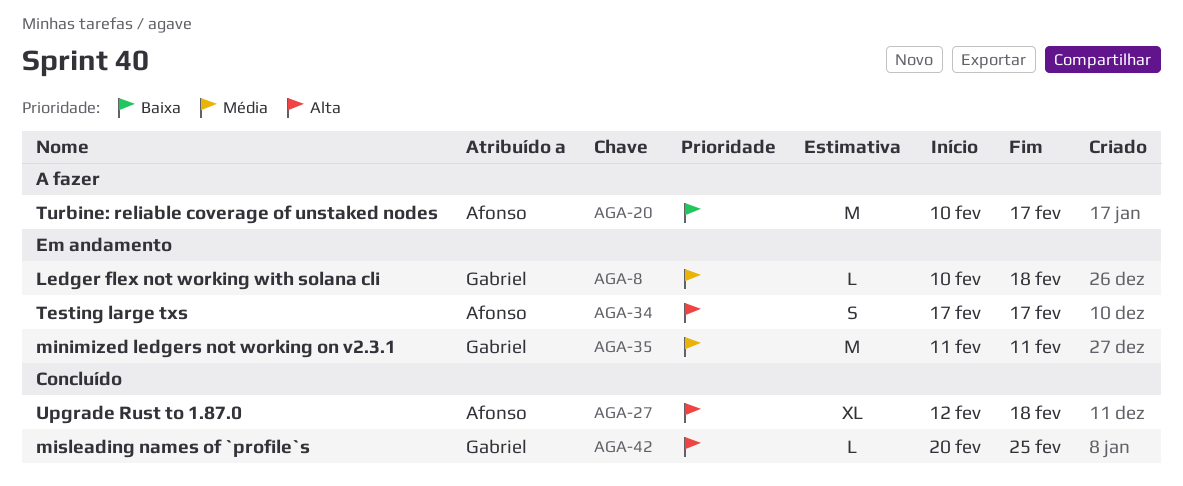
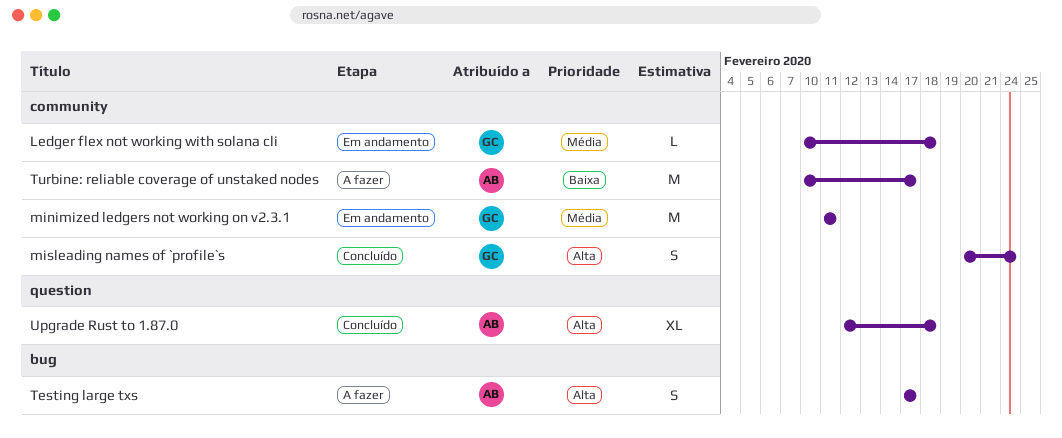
misleading names of `profile`s, estimate: L -> S
misleading names of `profile`s, due: Feb 25 -> Feb 24
Testing large txs, status: Em andamento -> A fazer

